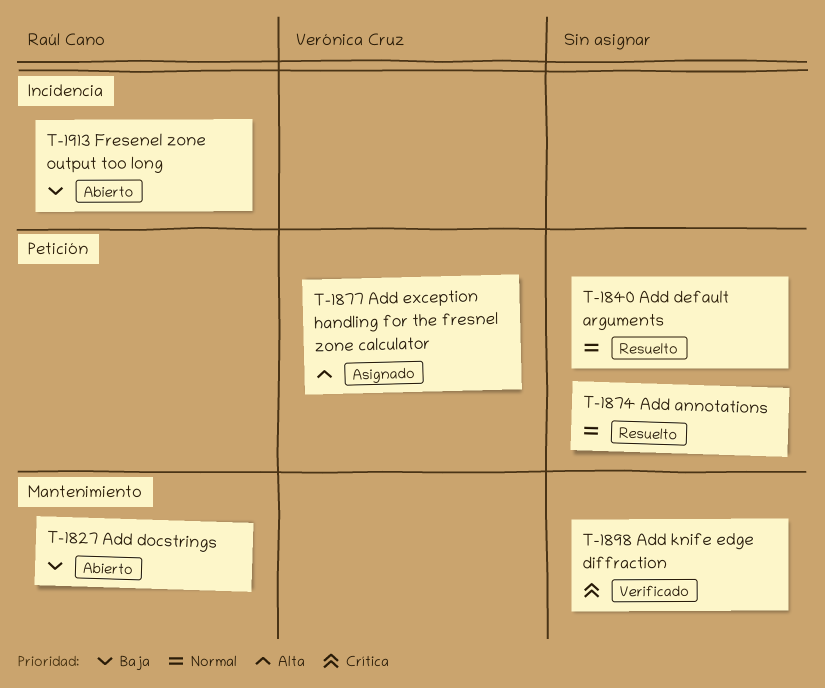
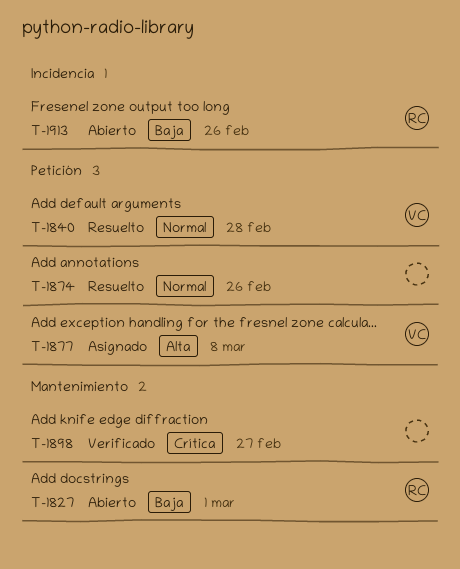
T-1840, owner: none -> Verónica Cruz

